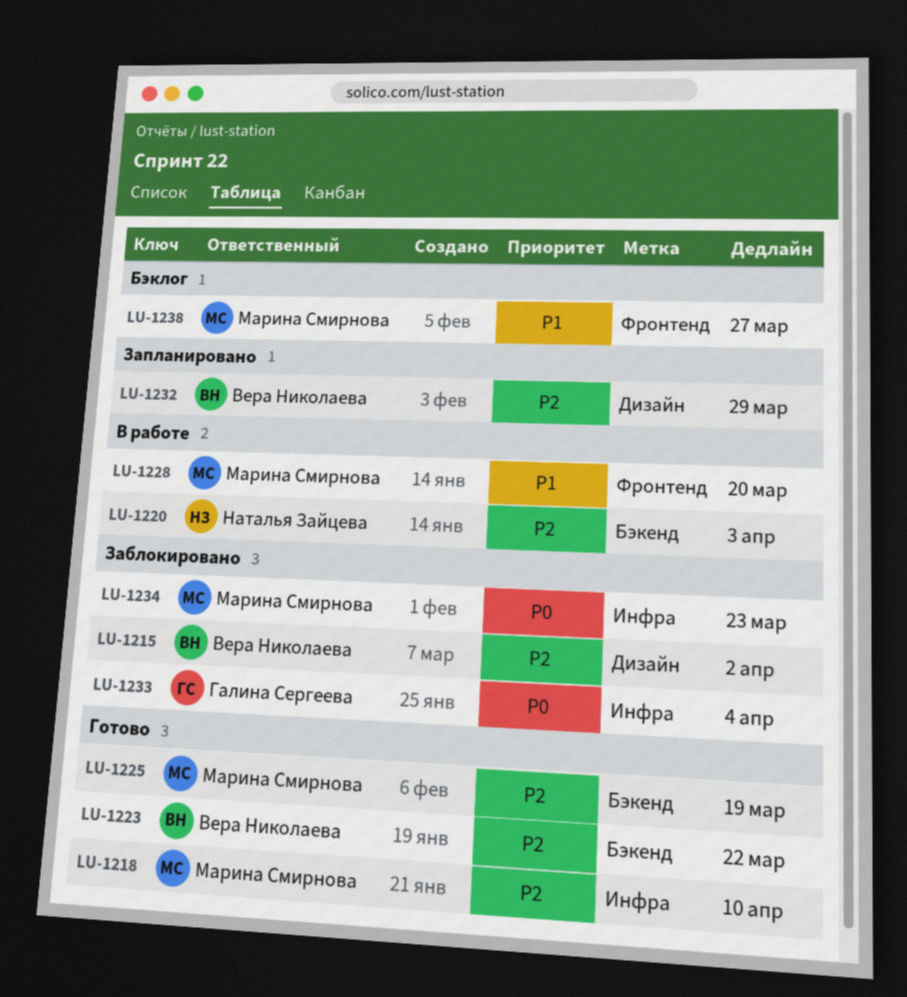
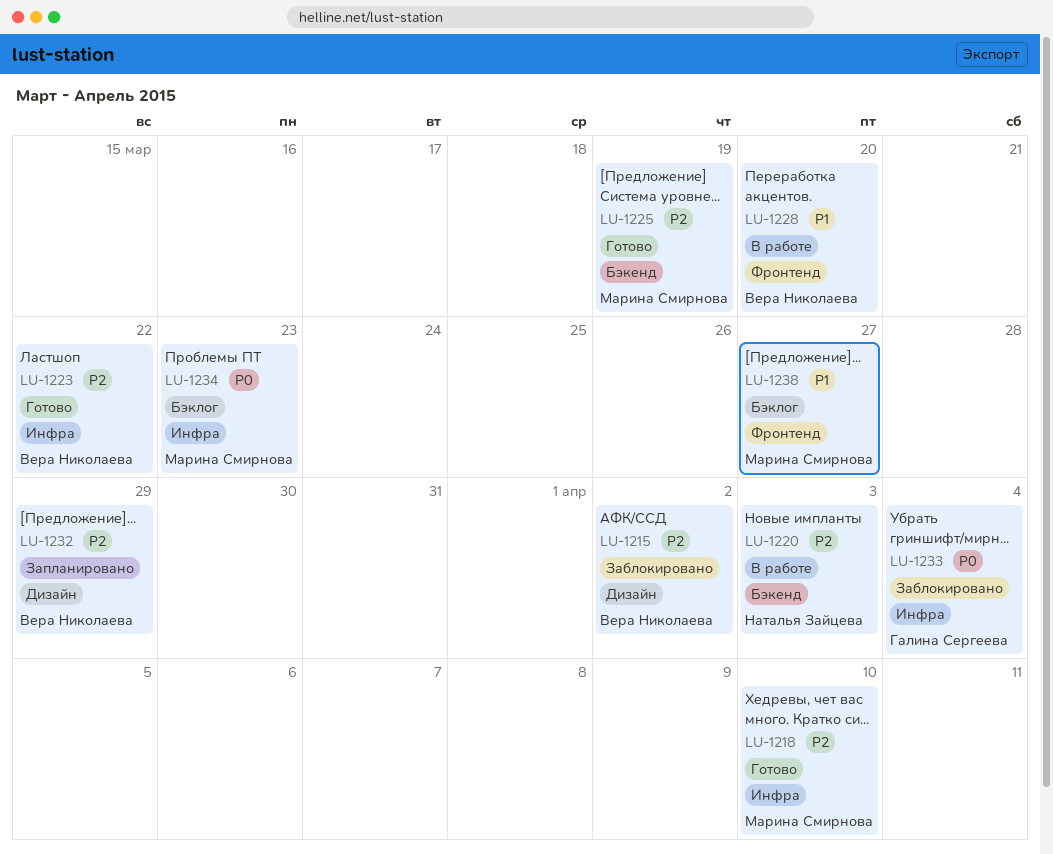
LU-1223, label: Бэкенд -> Инфра
LU-1228, owner: Марина Смирнова -> Вера Николаева
LU-1234, status: Заблокировано -> Бэклог

